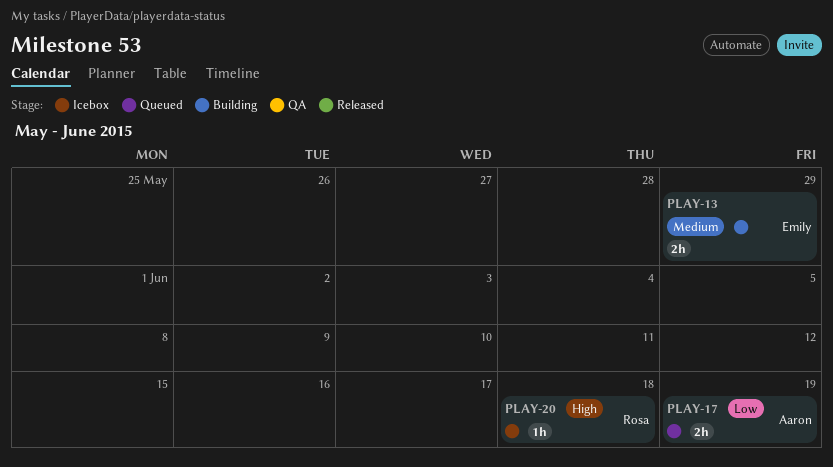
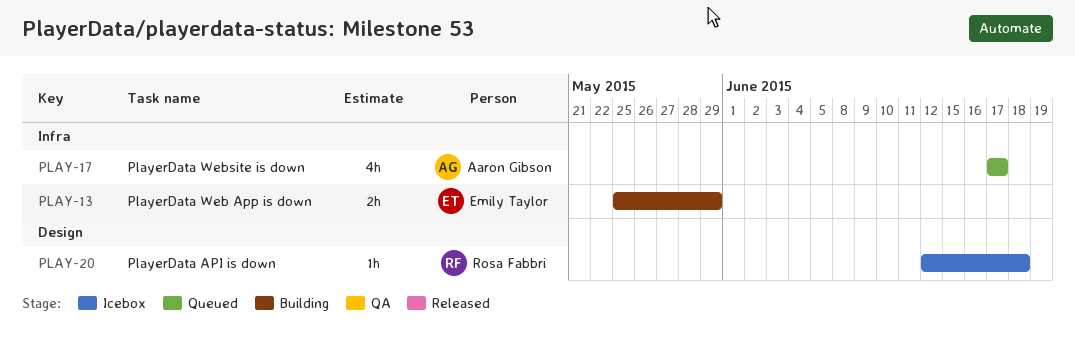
PLAY-17, estimate: 2h -> 4h
PLAY-17, due: Jun 19 -> Jun 17

